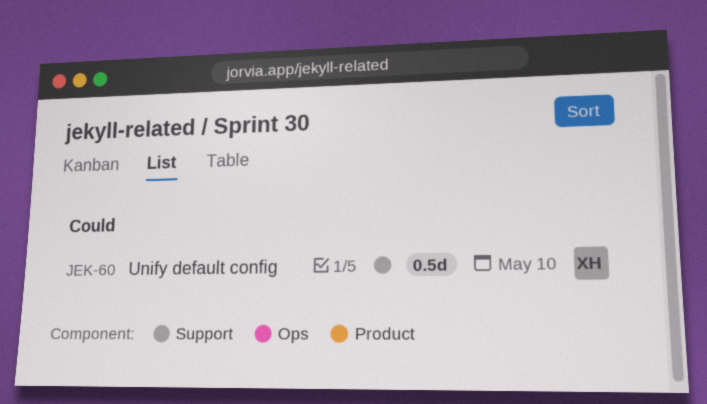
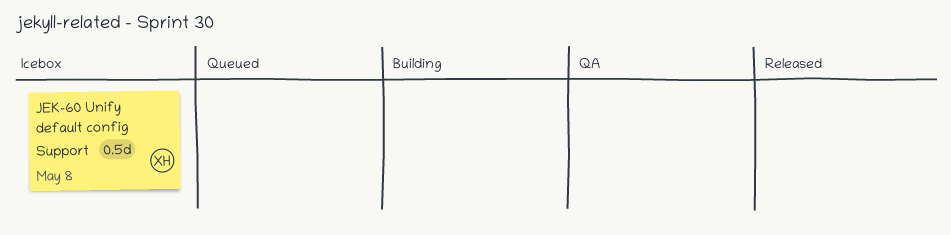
JEK-60, due: May 10 -> May 8

